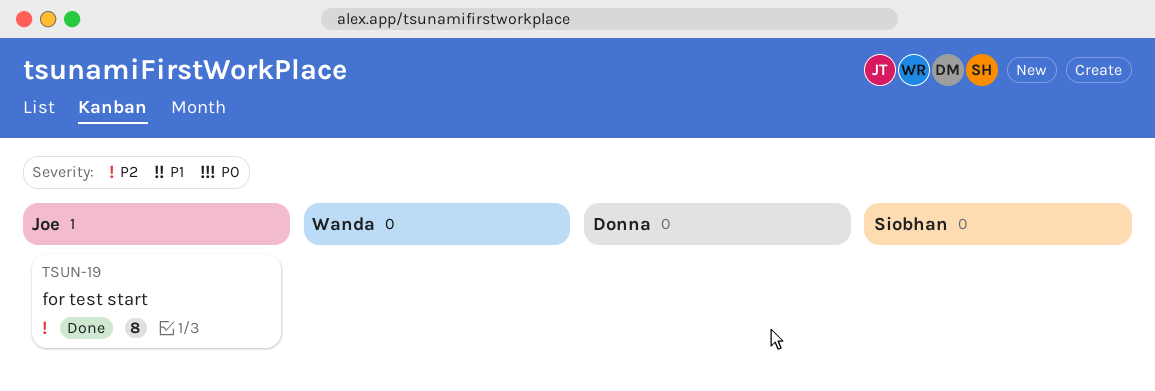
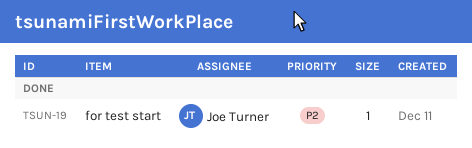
TSUN-19, estimate: 8 -> 1

